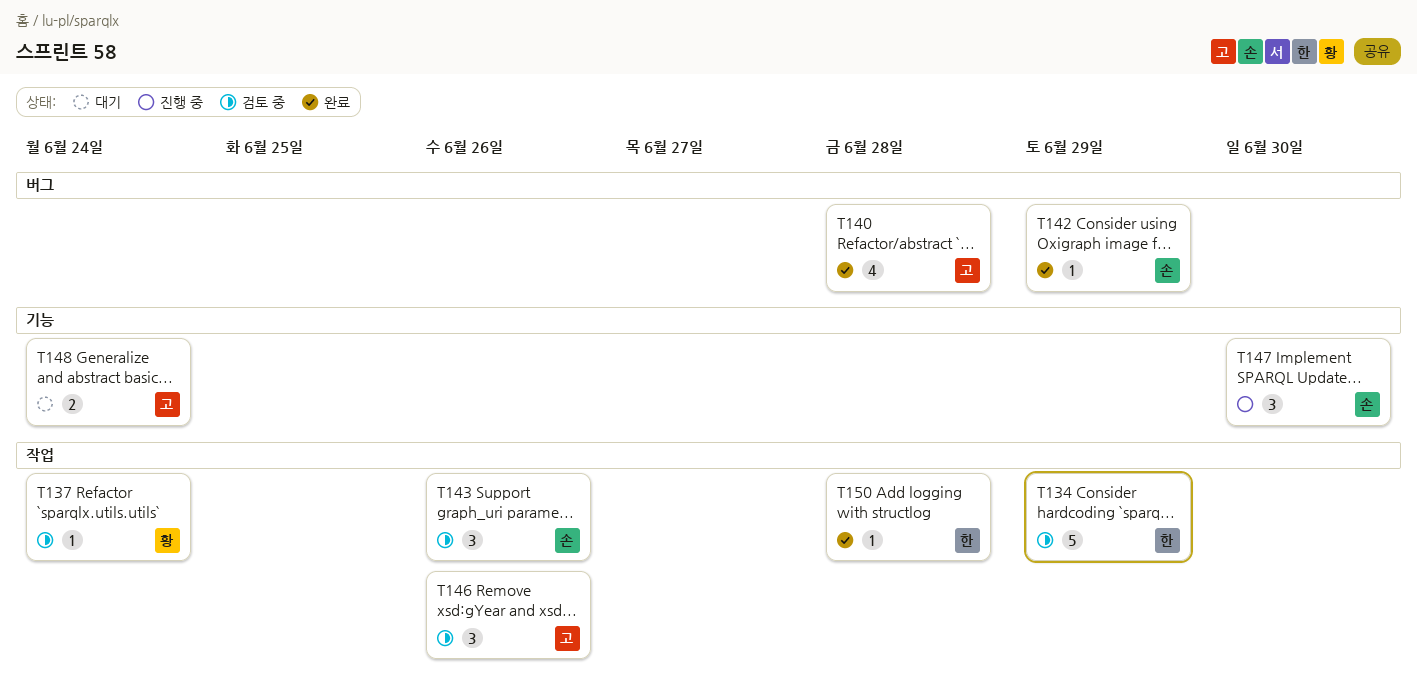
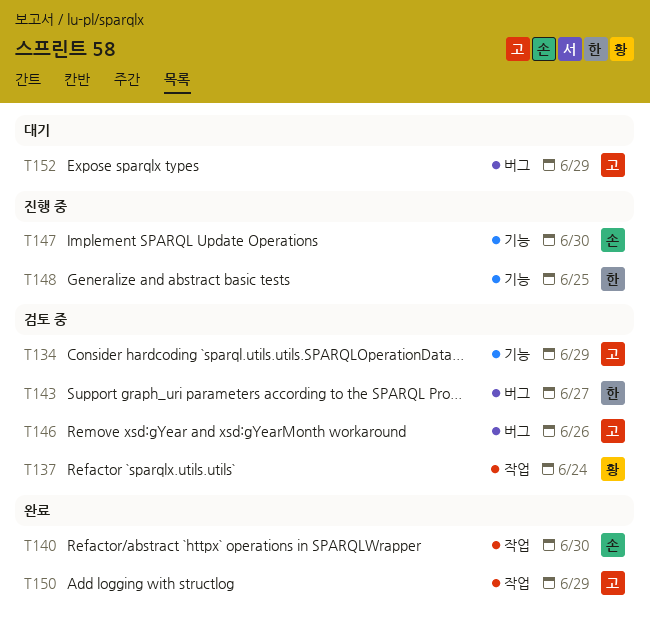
T134, owner: 한 -> 고
T134, label: 작업 -> 기능
T140, owner: 고 -> 손
T140, label: 버그 -> 작업
T140, due: Jun 28 -> Jun 30
T142: present -> none
T143, owner: 손 -> 한
T143, label: 작업 -> 버그
T143, due: Jun 26 -> Jun 27
T146, label: 작업 -> 버그
T148, status: 대기 -> 진행 중
T148, owner: 고 -> 한
T148, due: Jun 24 -> Jun 25
T150, owner: 한 -> 고
T150, due: Jun 28 -> Jun 29
T152: none -> present

